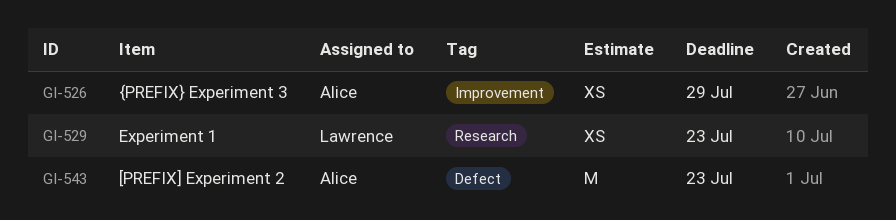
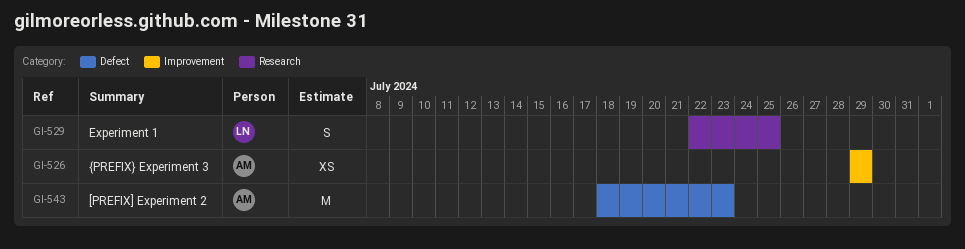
GI-529, estimate: XS -> S
GI-529, due: Jul 23 -> Jul 25

